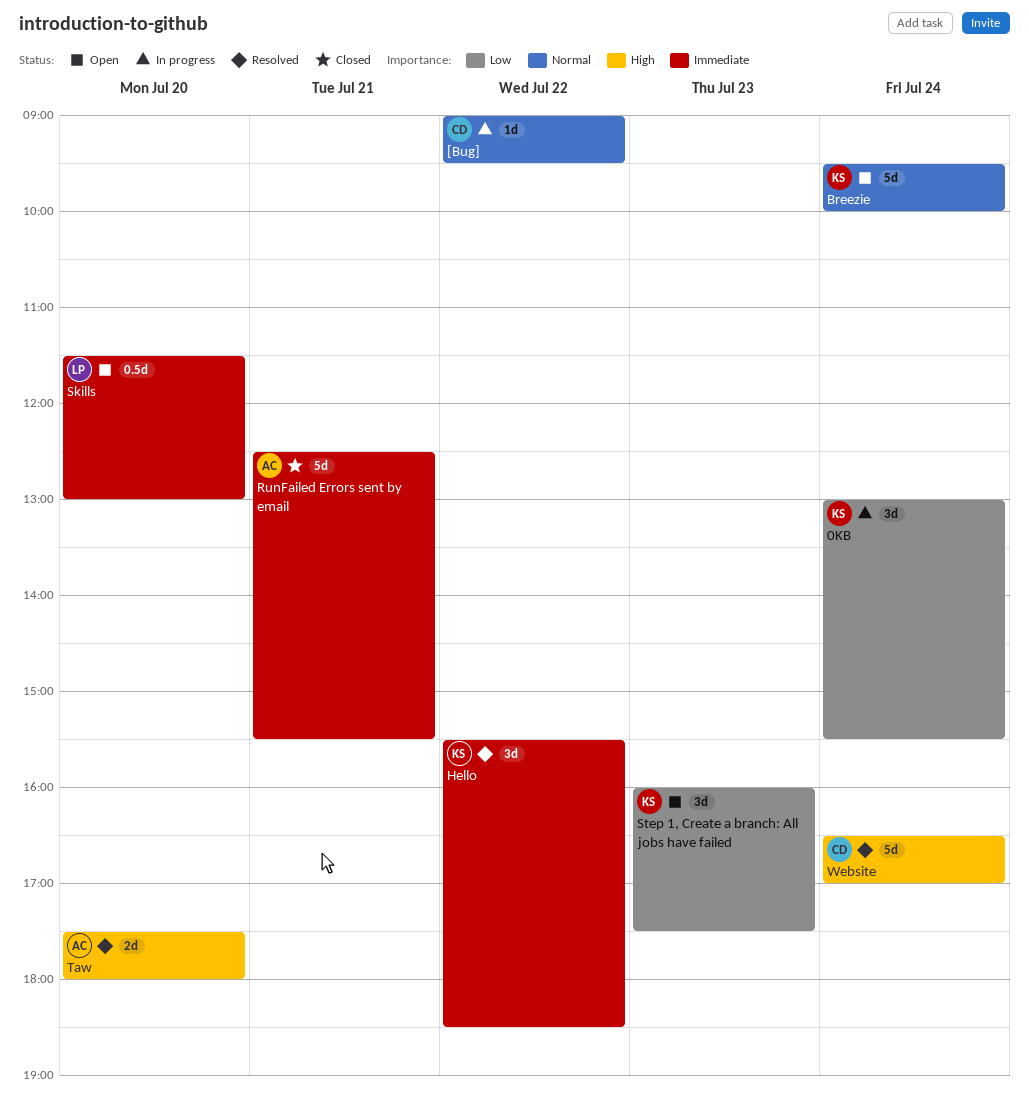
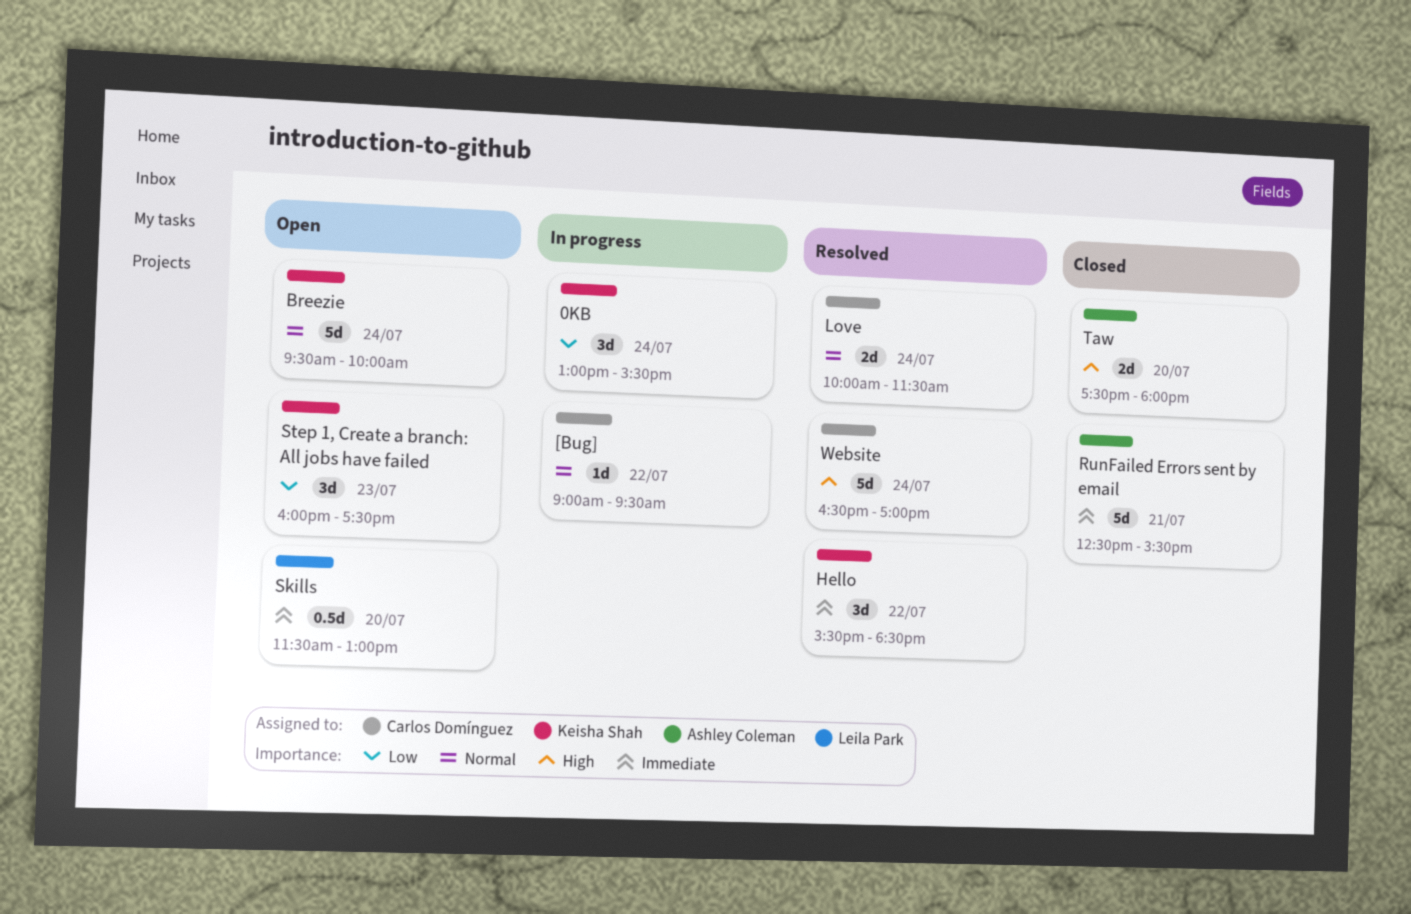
Love: none -> present
Taw, status: Resolved -> Closed

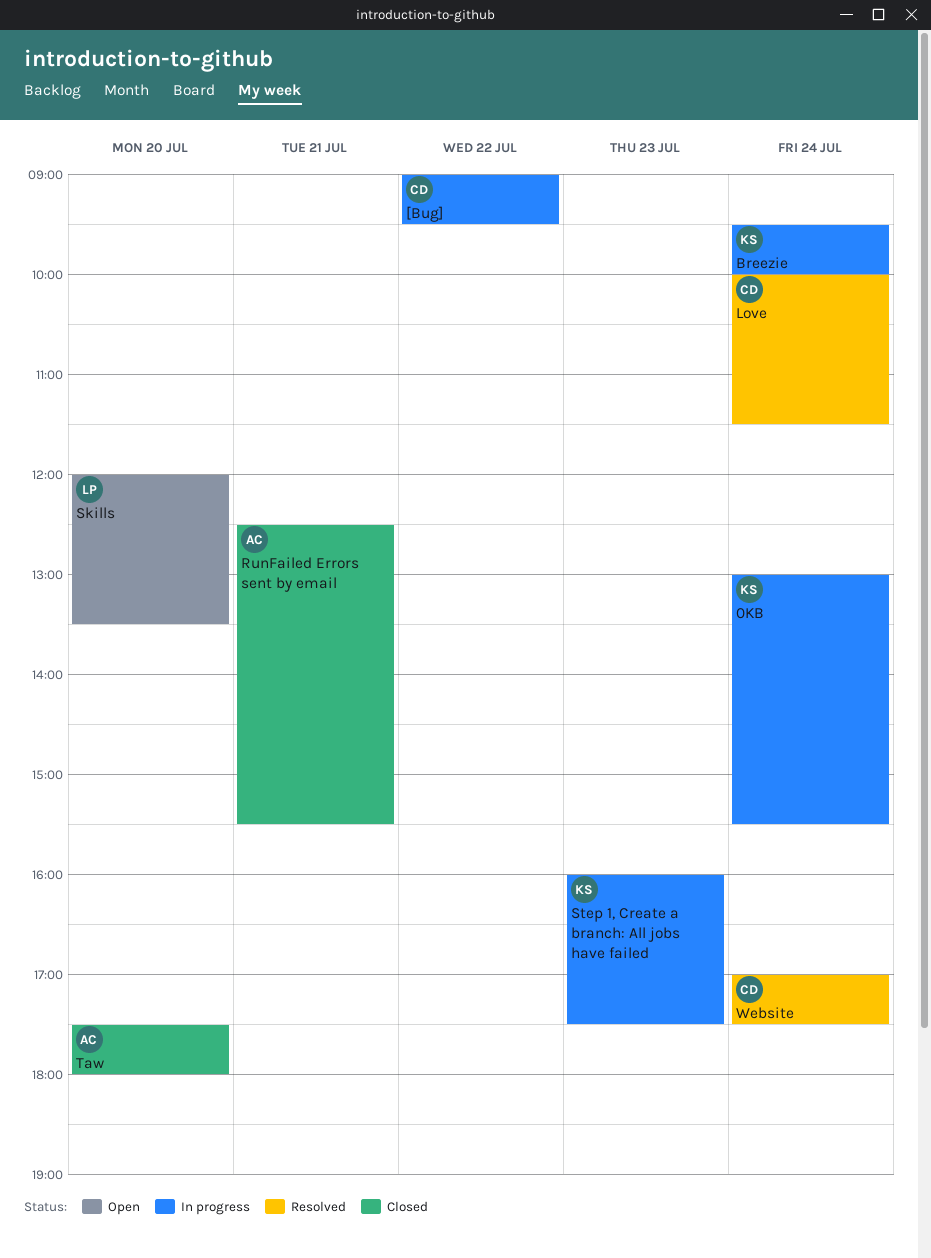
Breezie, status: Open -> In progress
Hello: present -> none
Skills, begins: 11:30 -> 12:00
Skills, ends: 13:00 -> 13:30
Step 1, Create a branch: All jobs have failed, status: Open -> In progress
Website, begins: 16:30 -> 17:00
Website, ends: 17:00 -> 17:30

